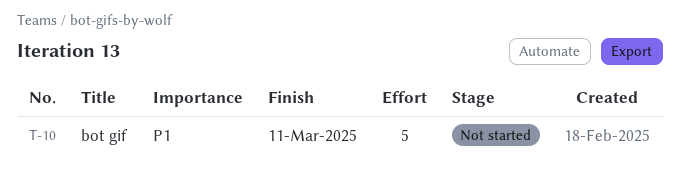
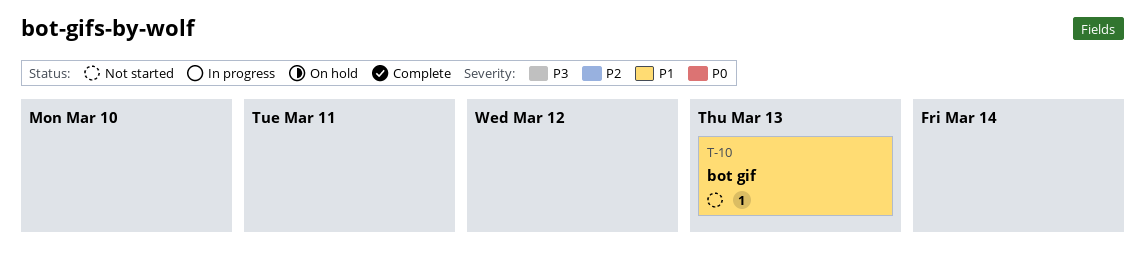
T-10, estimate: 5 -> 1
T-10, due: Mar 11 -> Mar 13

